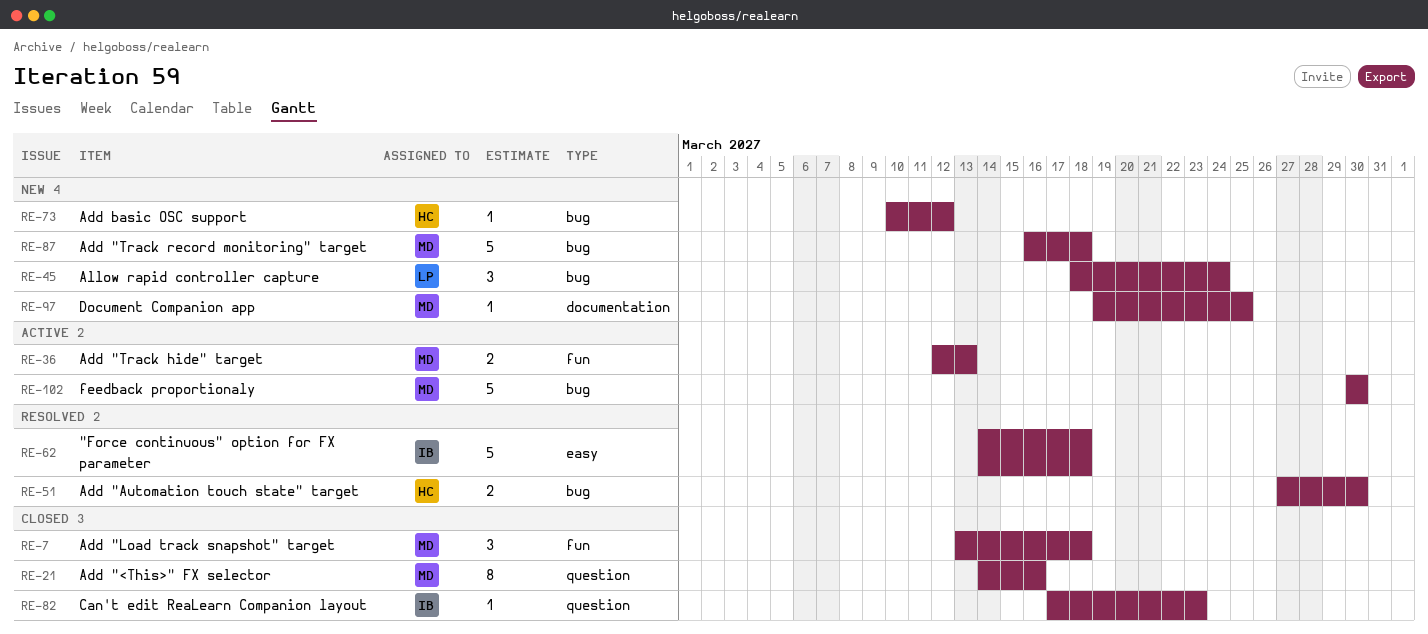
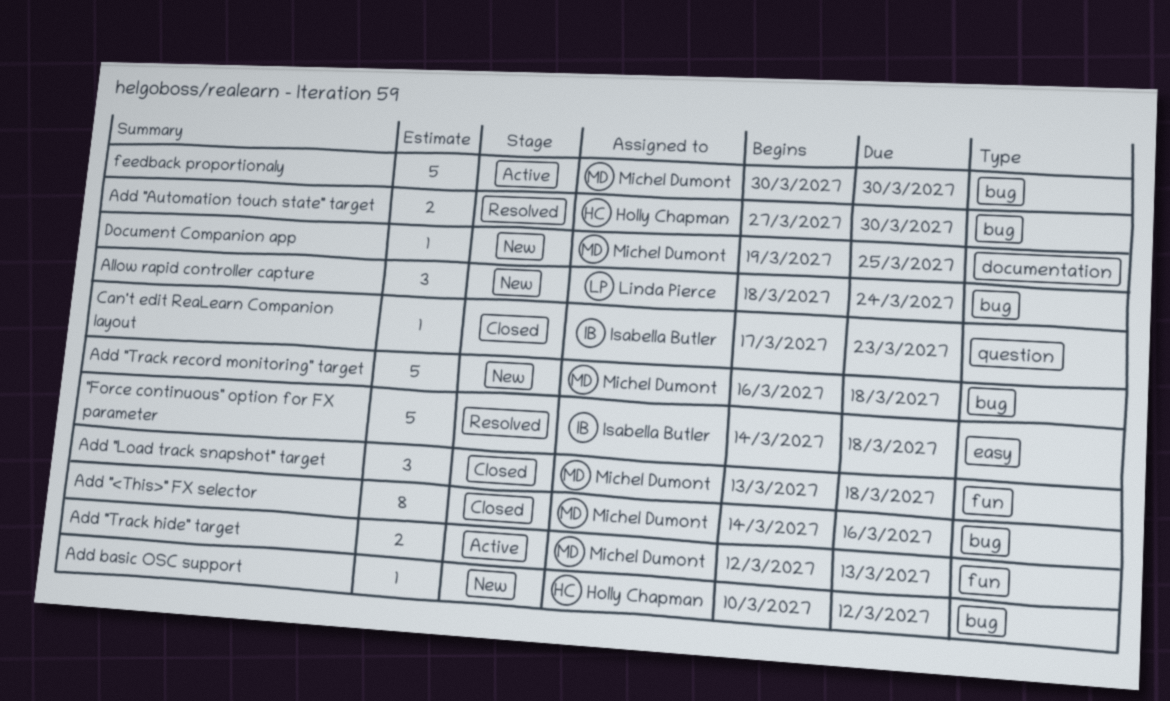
Add "<This>" FX selector, label: question -> bug

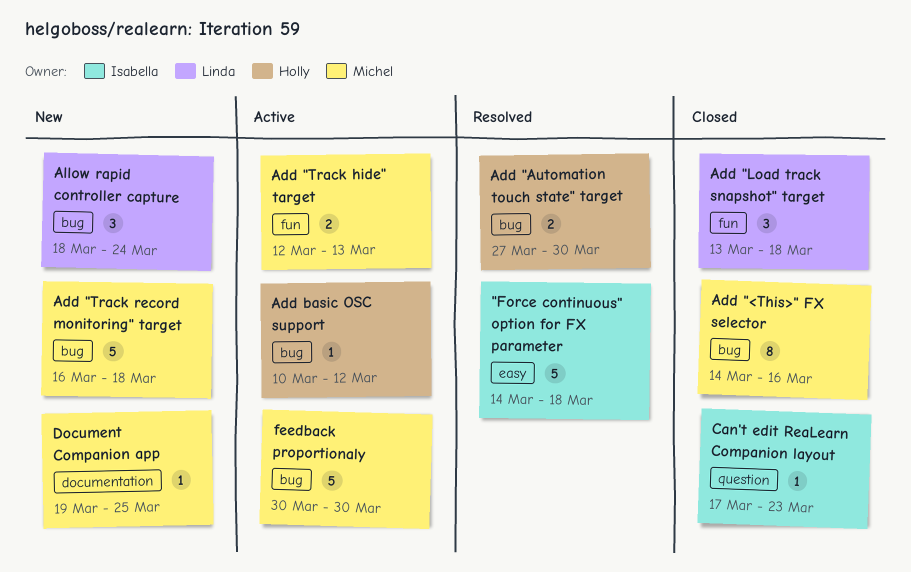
Add "Load track snapshot" target, owner: Michel Dumont -> Linda Pierce
Add basic OSC support, status: New -> Active

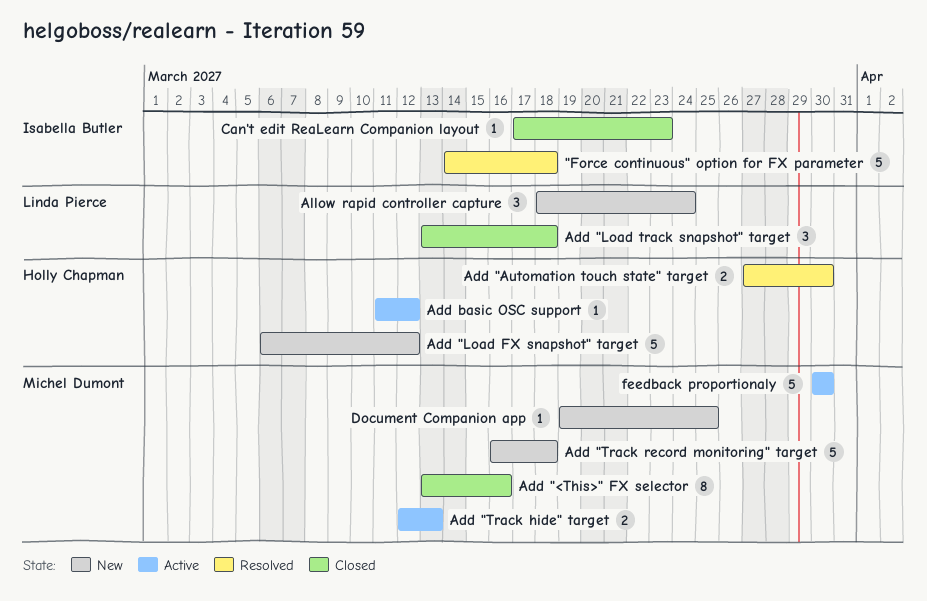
Add "<This>" FX selector, start: Mar 14 -> Mar 13
Add "Load FX snapshot" target: none -> present
Add basic OSC support, start: Mar 10 -> Mar 11

